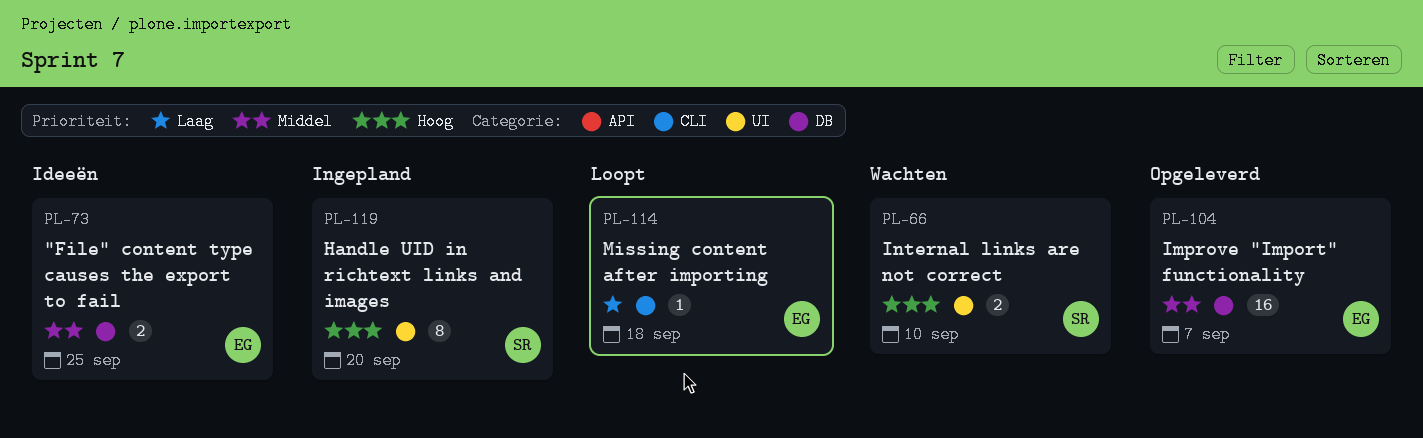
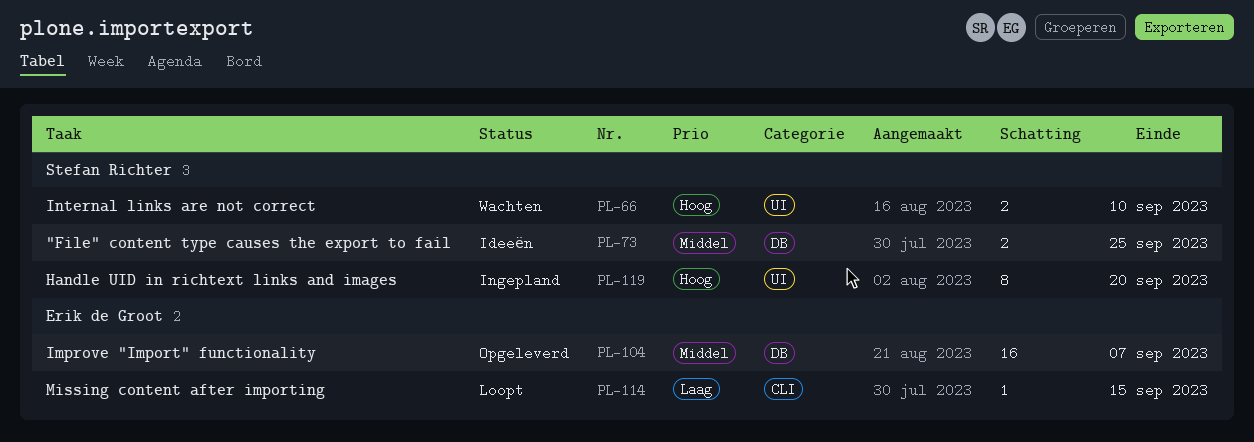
PL-73, owner: Erik de Groot -> Stefan Richter
PL-114, due: Sep 18 -> Sep 15

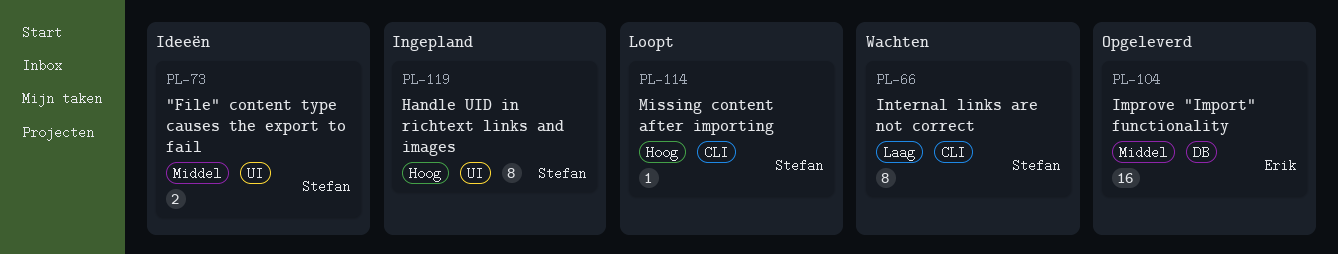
PL-66, priority: Hoog -> Laag
PL-66, label: UI -> CLI
PL-66, estimate: 2 -> 8
PL-73, label: DB -> UI
PL-114, owner: Erik de Groot -> Stefan Richter
PL-114, priority: Laag -> Hoog

